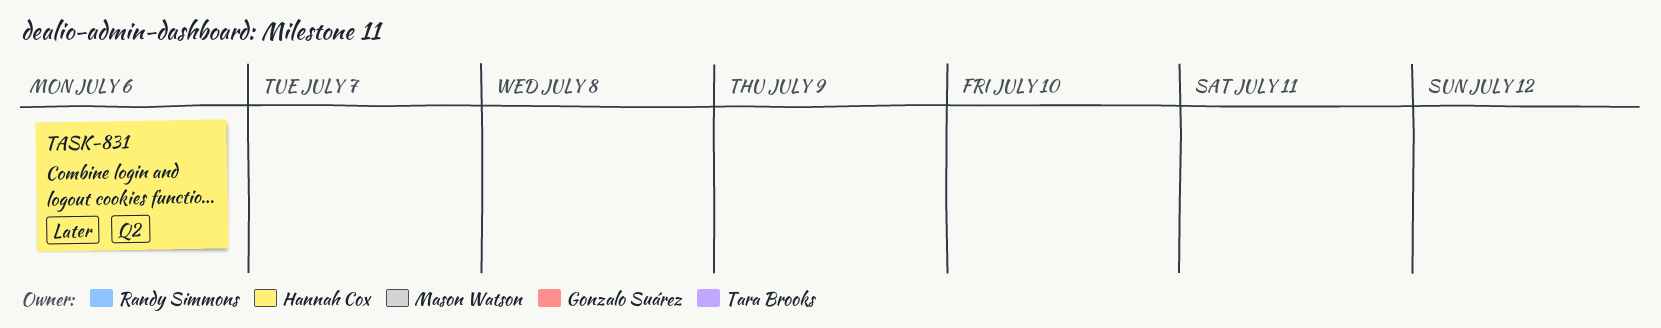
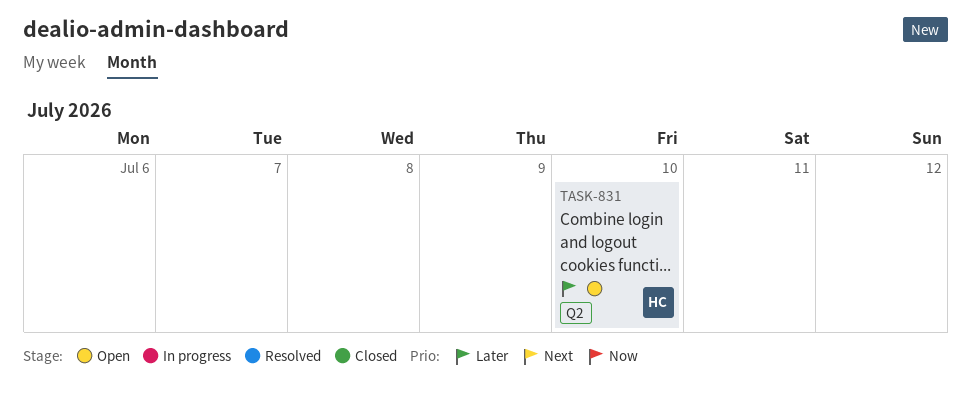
TASK-831, due: Jul 6 -> Jul 10

